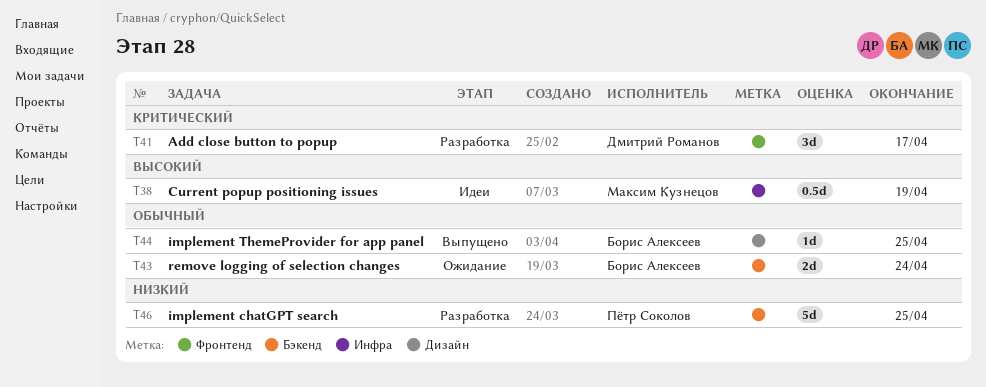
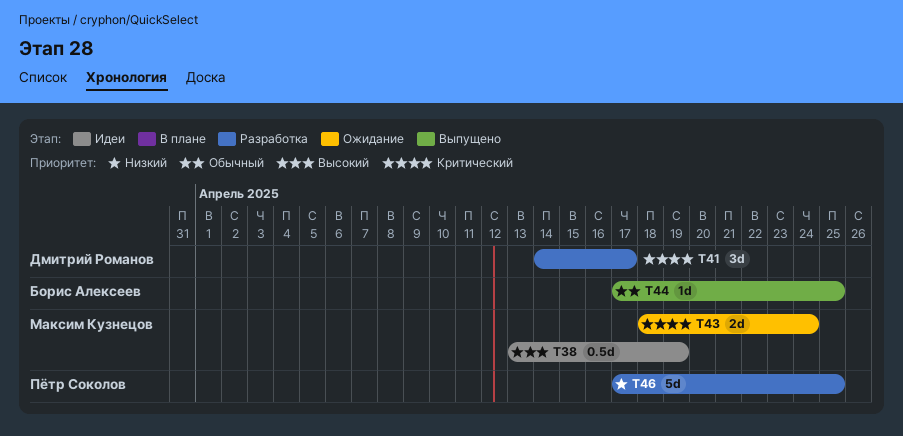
T43, owner: Борис Алексеев -> Максим Кузнецов
T43, priority: Обычный -> Критический

